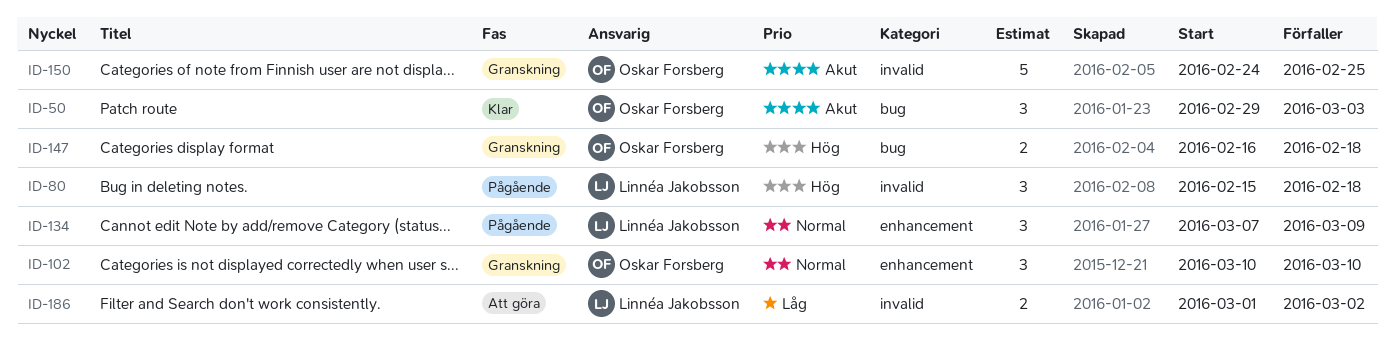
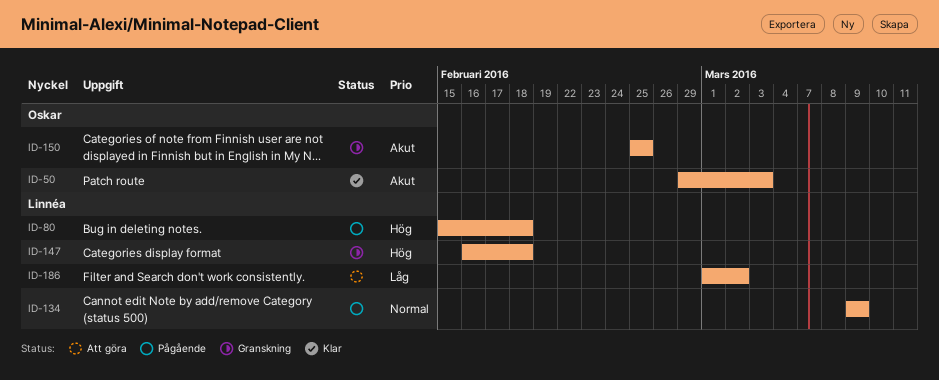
ID-102: present -> none
ID-134, start: Mar 7 -> Mar 9
ID-147, owner: Oskar Forsberg -> Linnéa Jakobsson
ID-150, start: Feb 24 -> Feb 25

